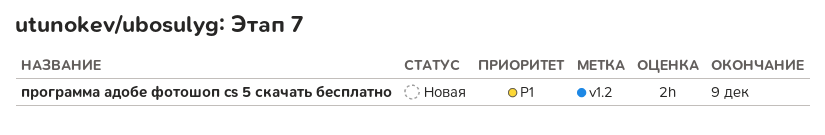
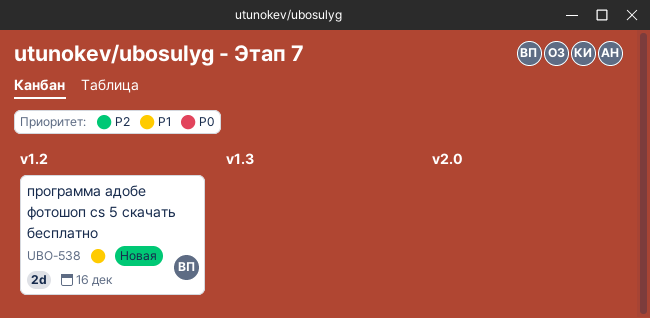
программа адобе фотошоп cs 5 скачать бесплатно, estimate: 2h -> 2d
программа адобе фотошоп cs 5 скачать бесплатно, due: Dec 9 -> Dec 16

